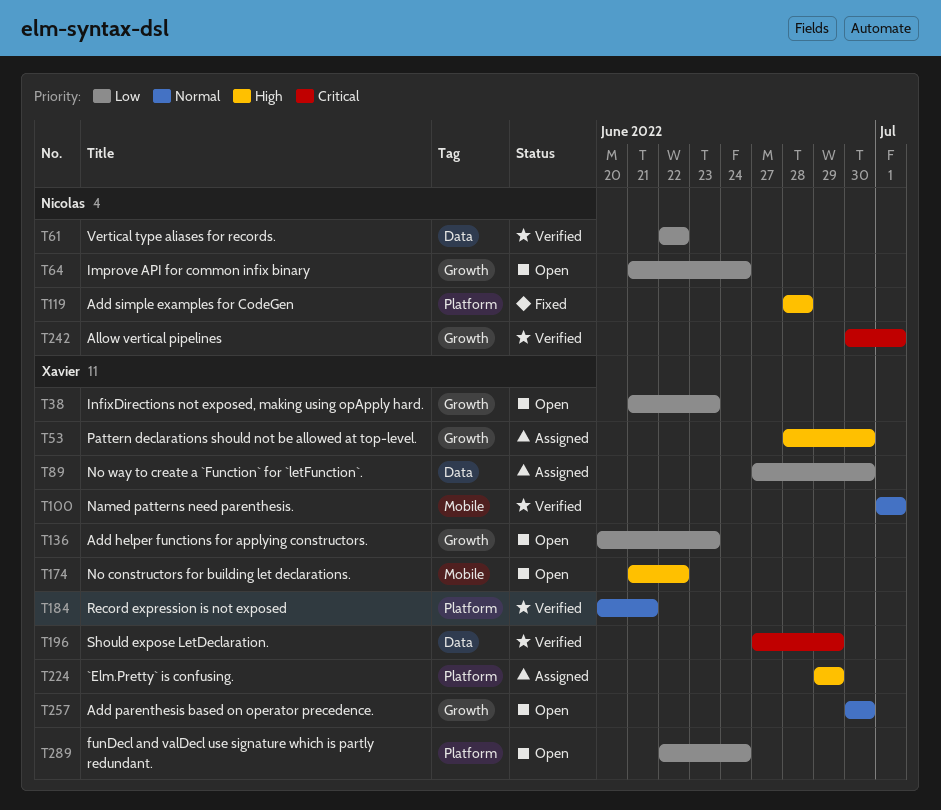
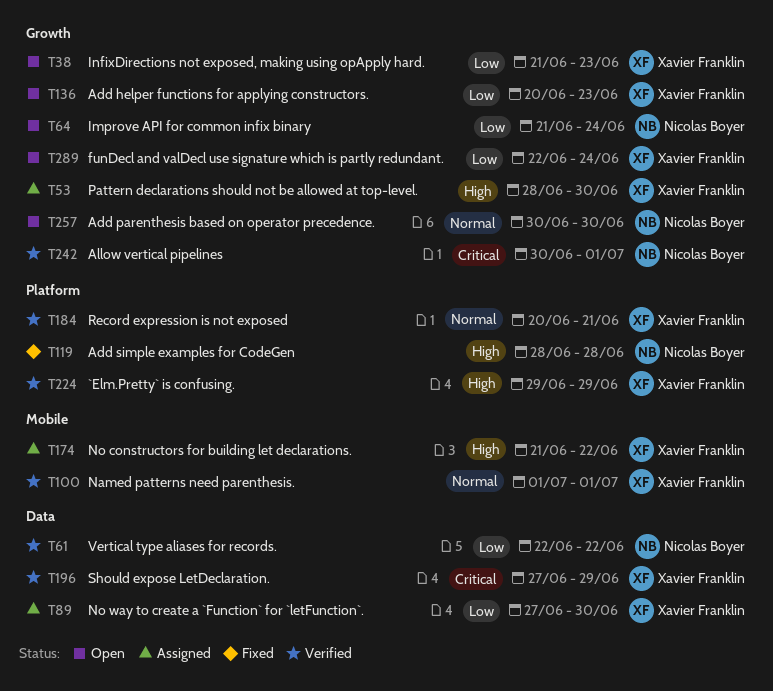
T174, status: Open -> Assigned
T224, status: Assigned -> Verified
T257, owner: Xavier Franklin -> Nicolas Boyer
T289, label: Platform -> Growth

